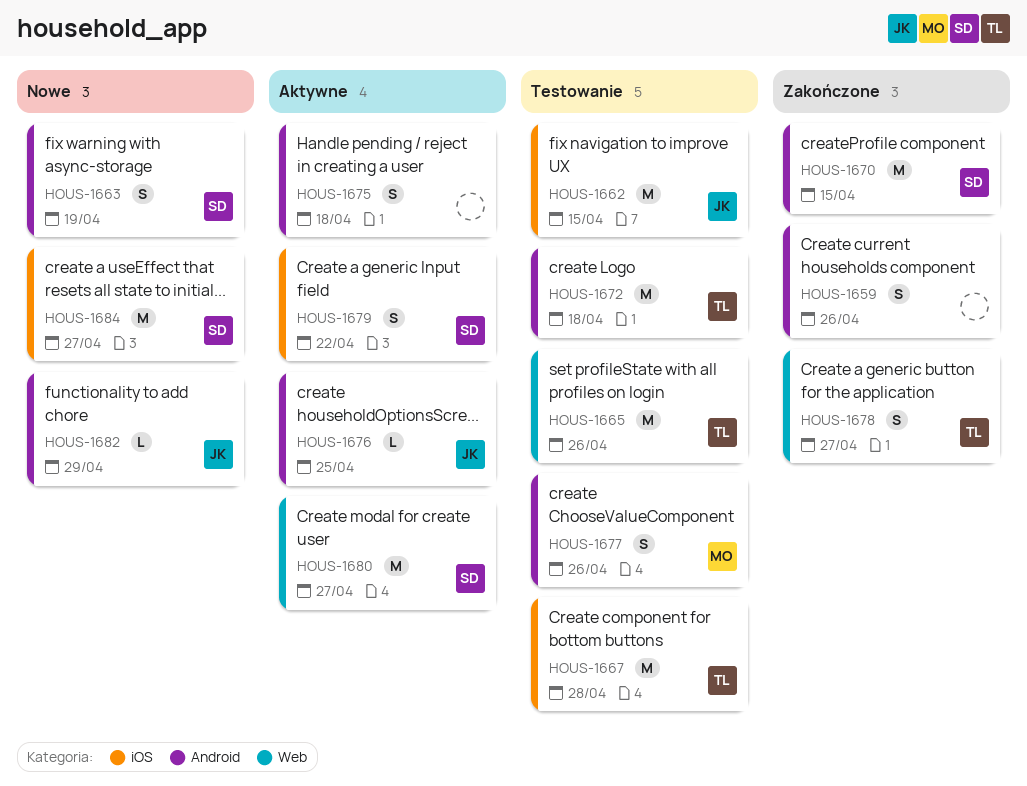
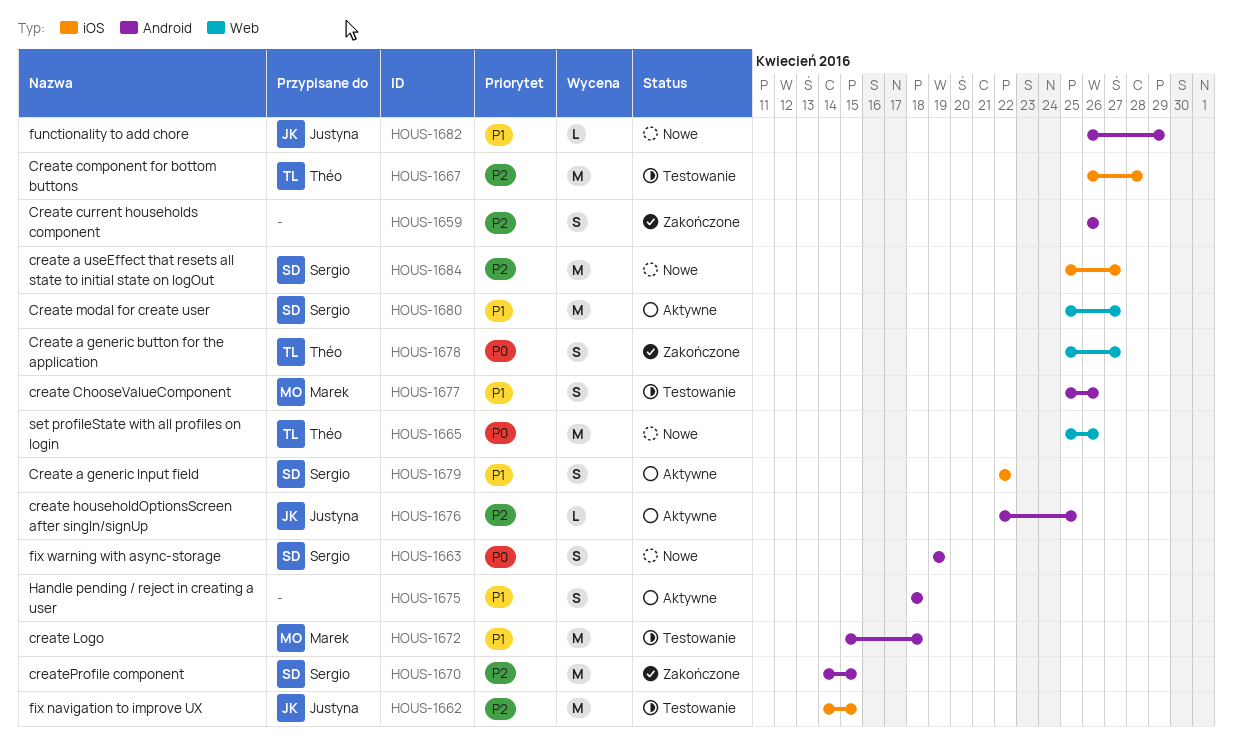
HOUS-1665, status: Testowanie -> Nowe
HOUS-1672, owner: Théo -> Marek

